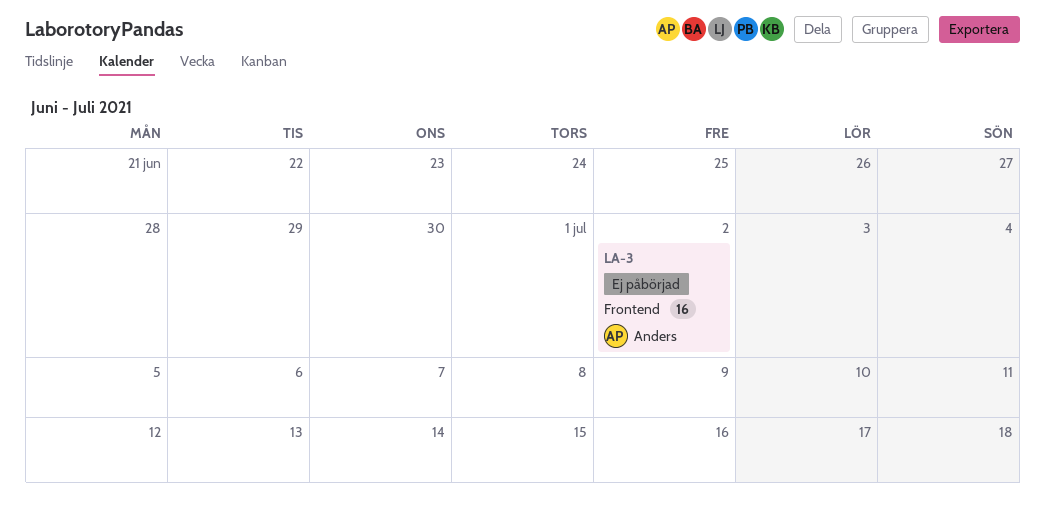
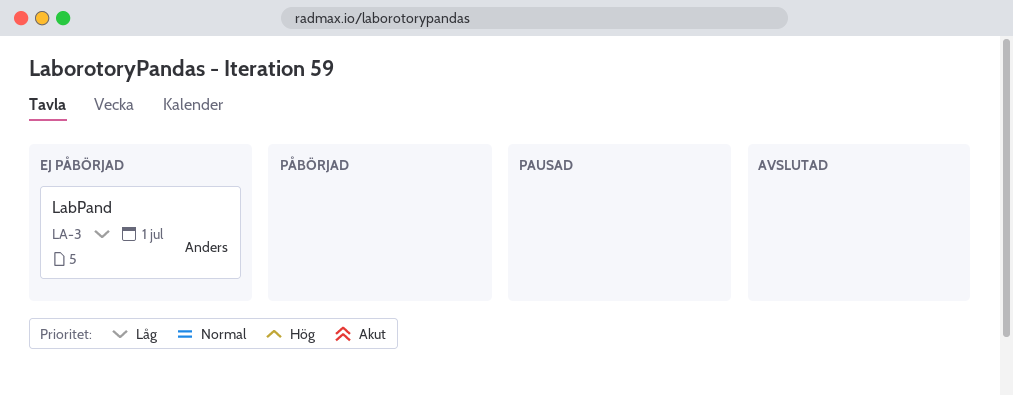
LA-3, due: Jul 2 -> Jul 1

